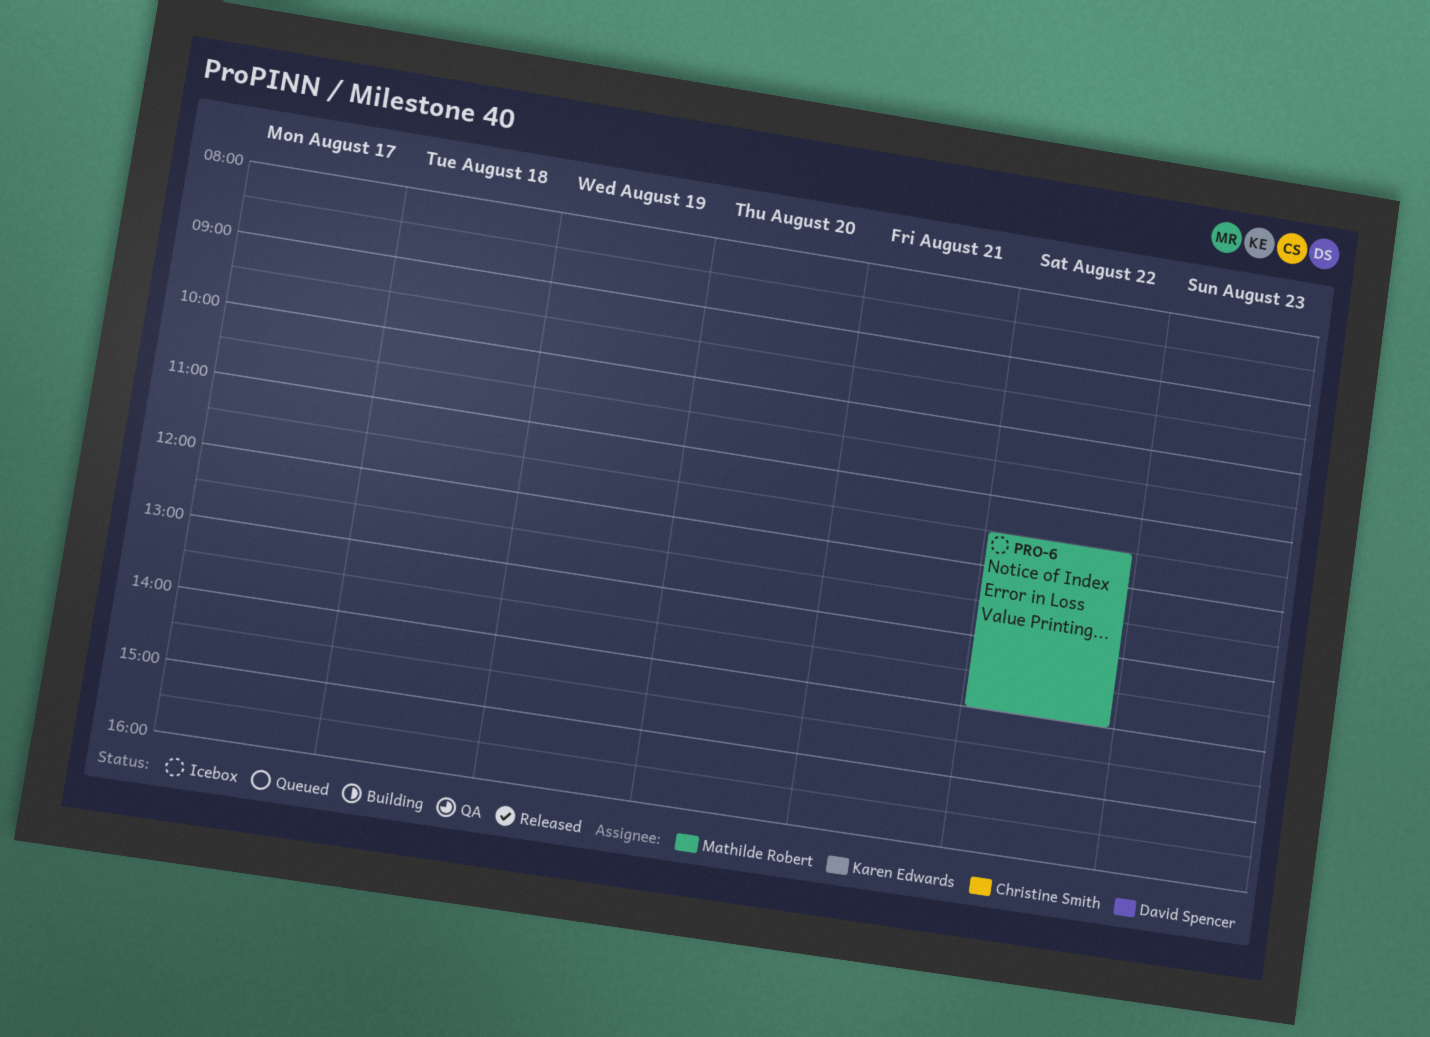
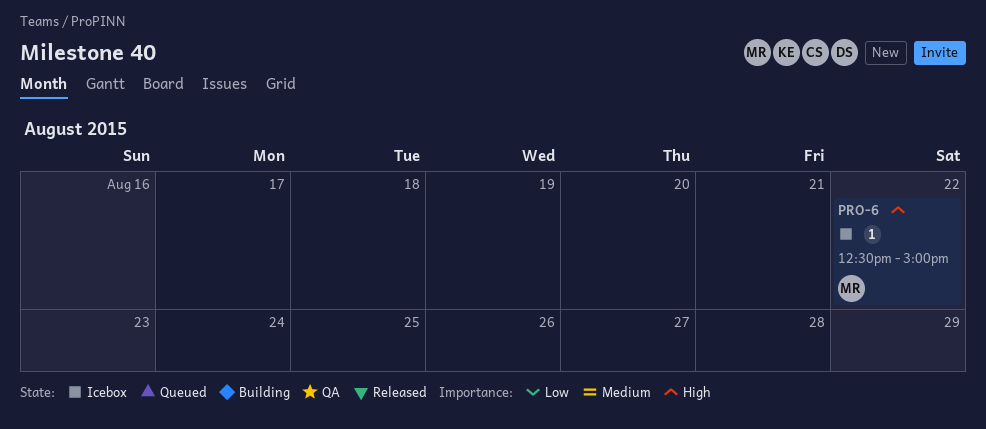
PRO-6, begins: 11:30 -> 12:30
PRO-6, ends: 14:00 -> 15:00

